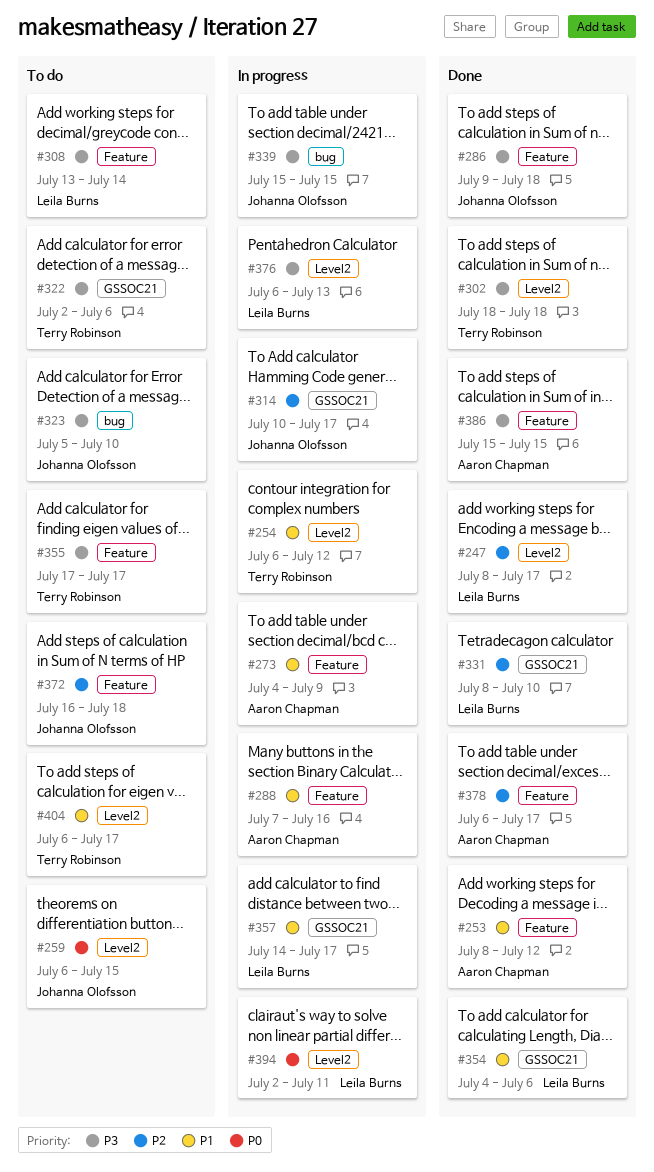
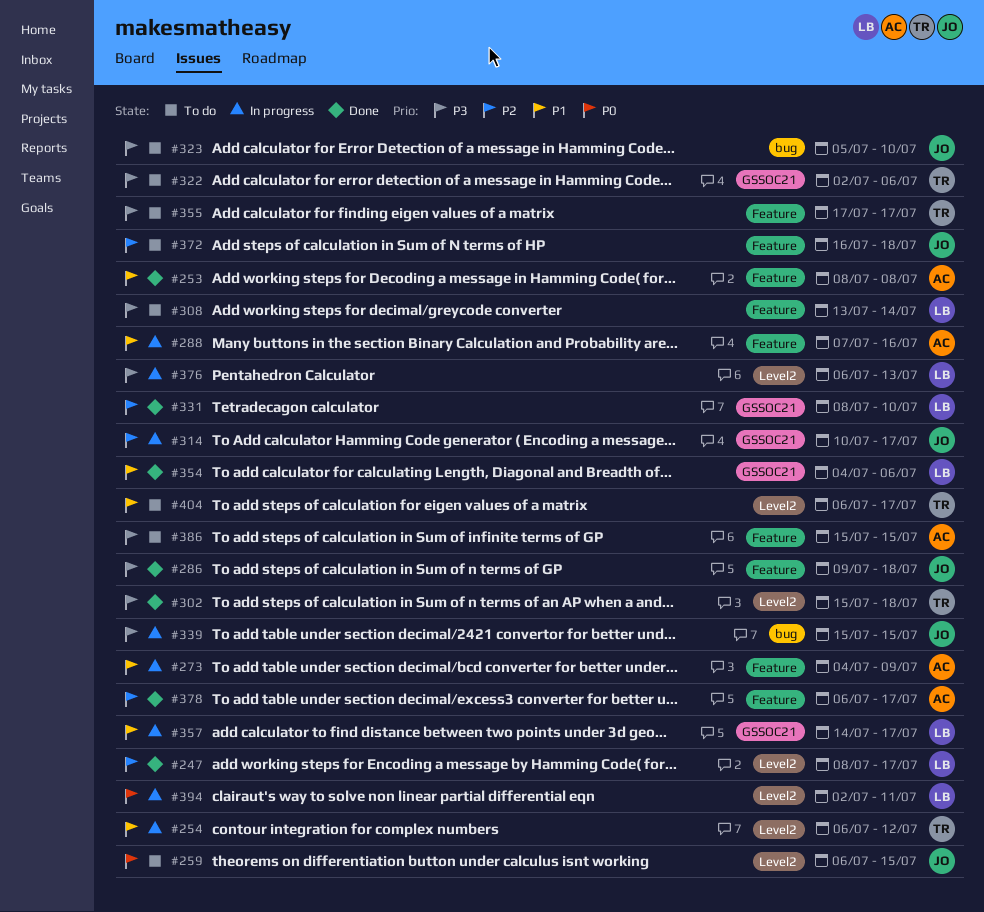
#253, due: Jul 12 -> Jul 8
#302, start: Jul 18 -> Jul 15
#386, status: Done -> To do

